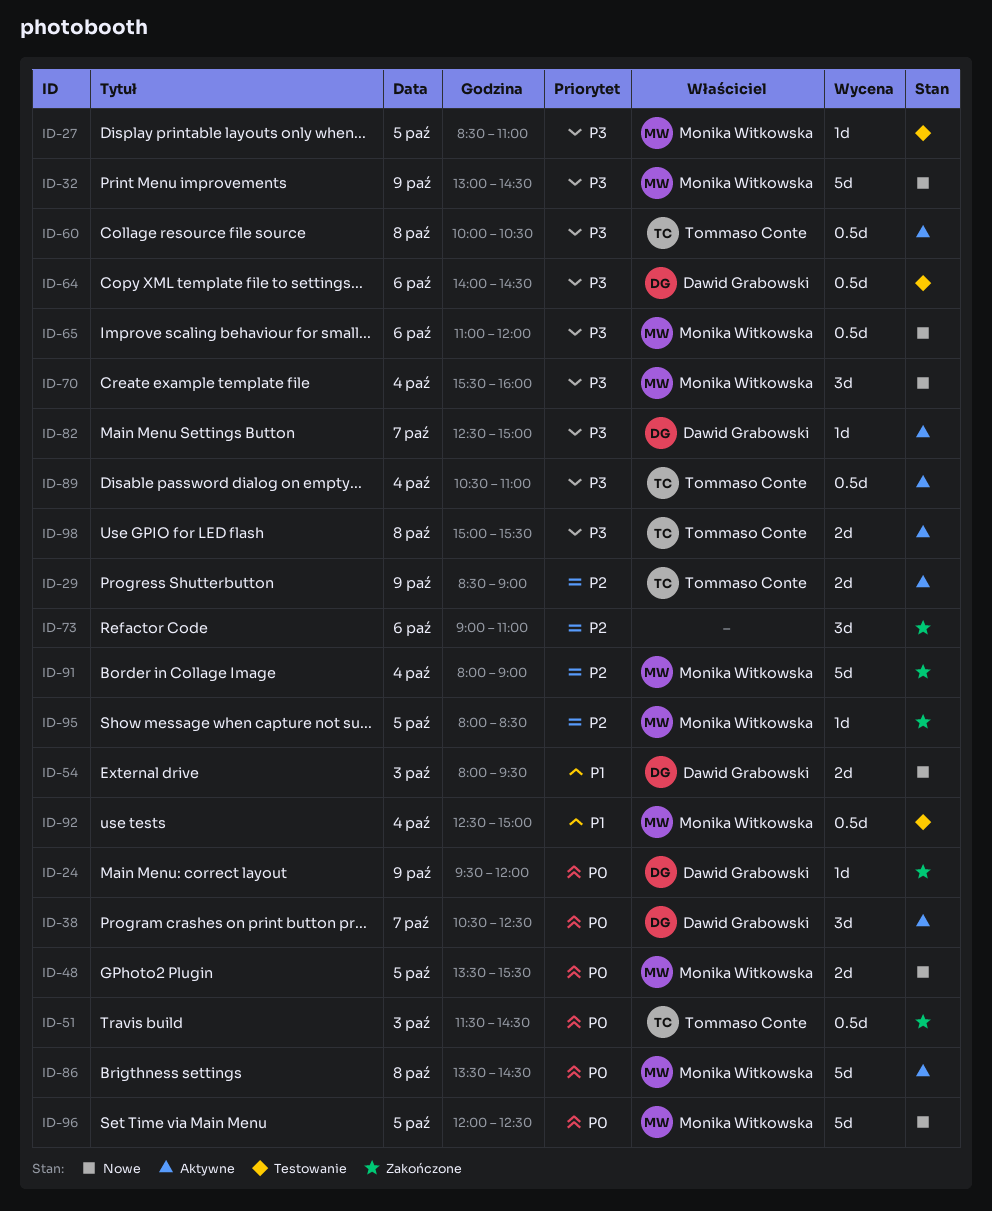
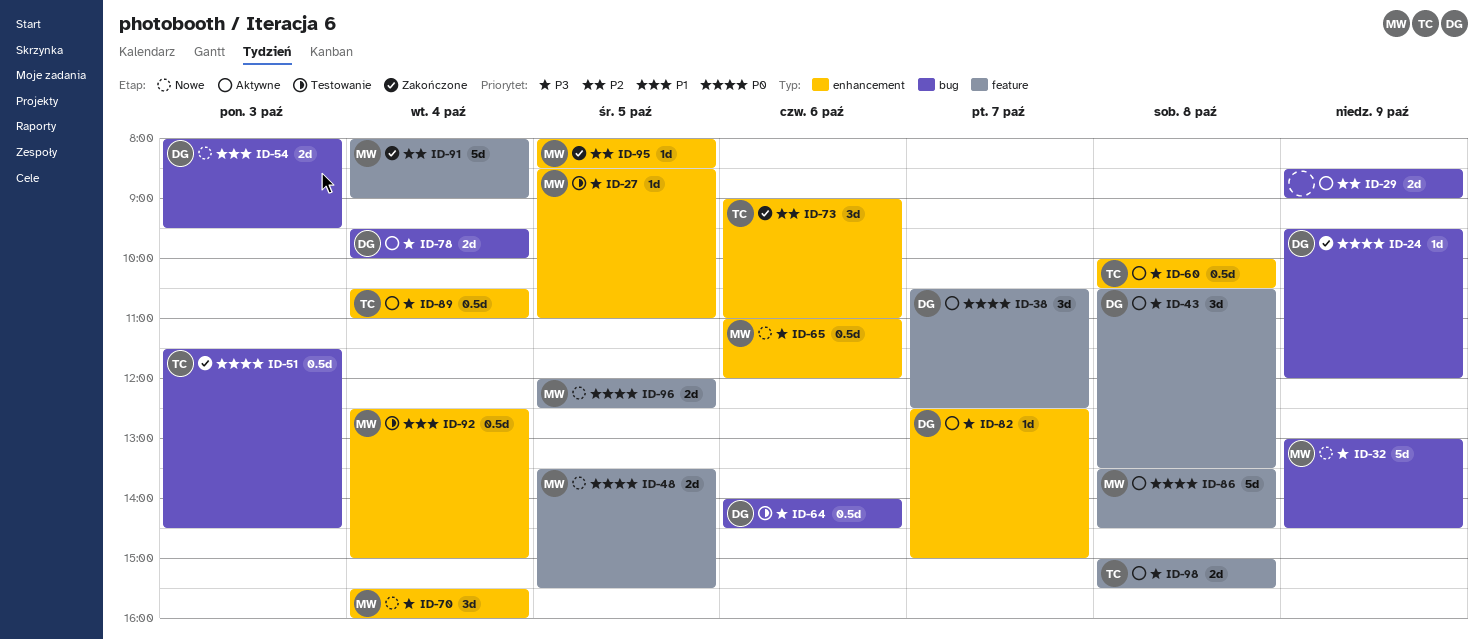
ID-29, owner: Tommaso Conte -> none
ID-43: none -> present
ID-73, owner: none -> Tommaso Conte
ID-78: none -> present
ID-96, estimate: 5d -> 2d

